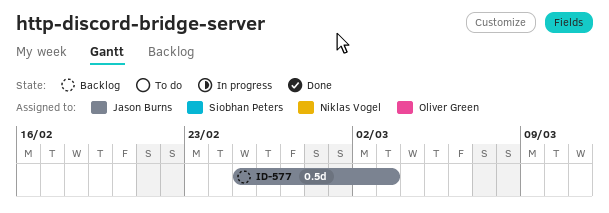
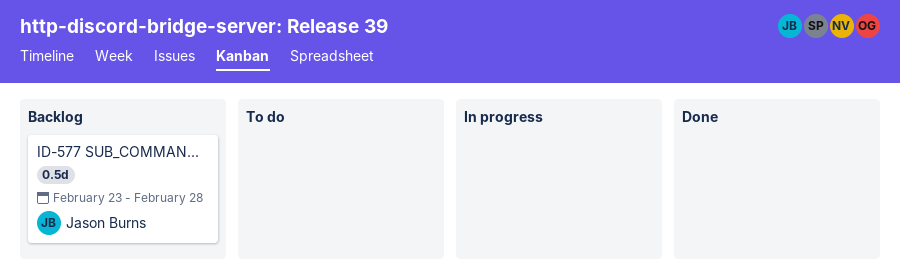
ID-577, start: Feb 25 -> Feb 23
ID-577, due: Mar 3 -> Feb 28

